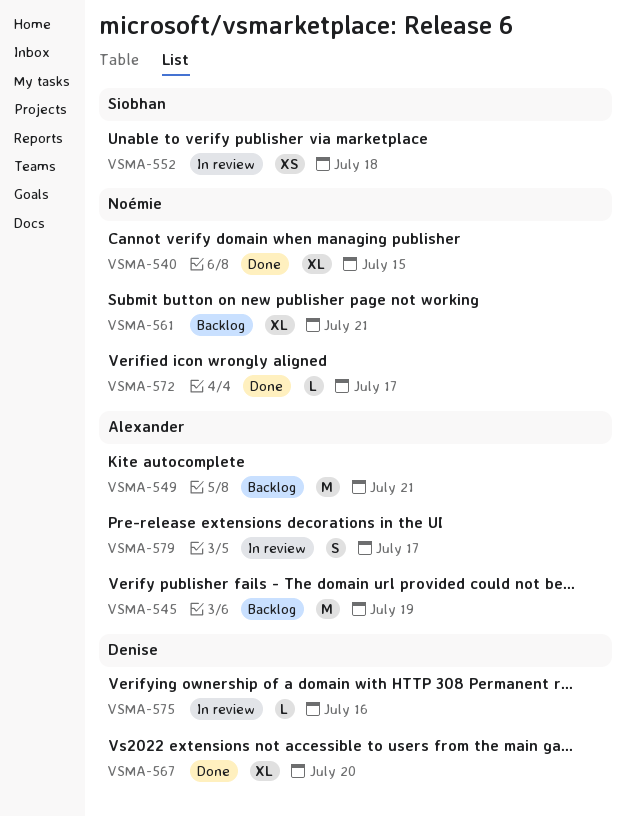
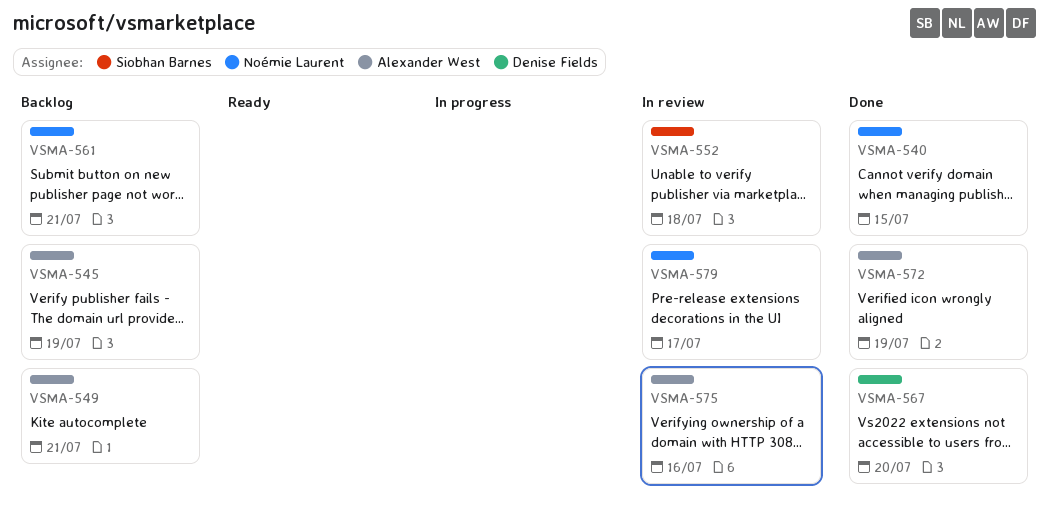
VSMA-572, owner: Noémie Laurent -> Alexander West
VSMA-572, day: Jul 17 -> Jul 19
VSMA-575, owner: Denise Fields -> Alexander West
VSMA-579, owner: Alexander West -> Noémie Laurent

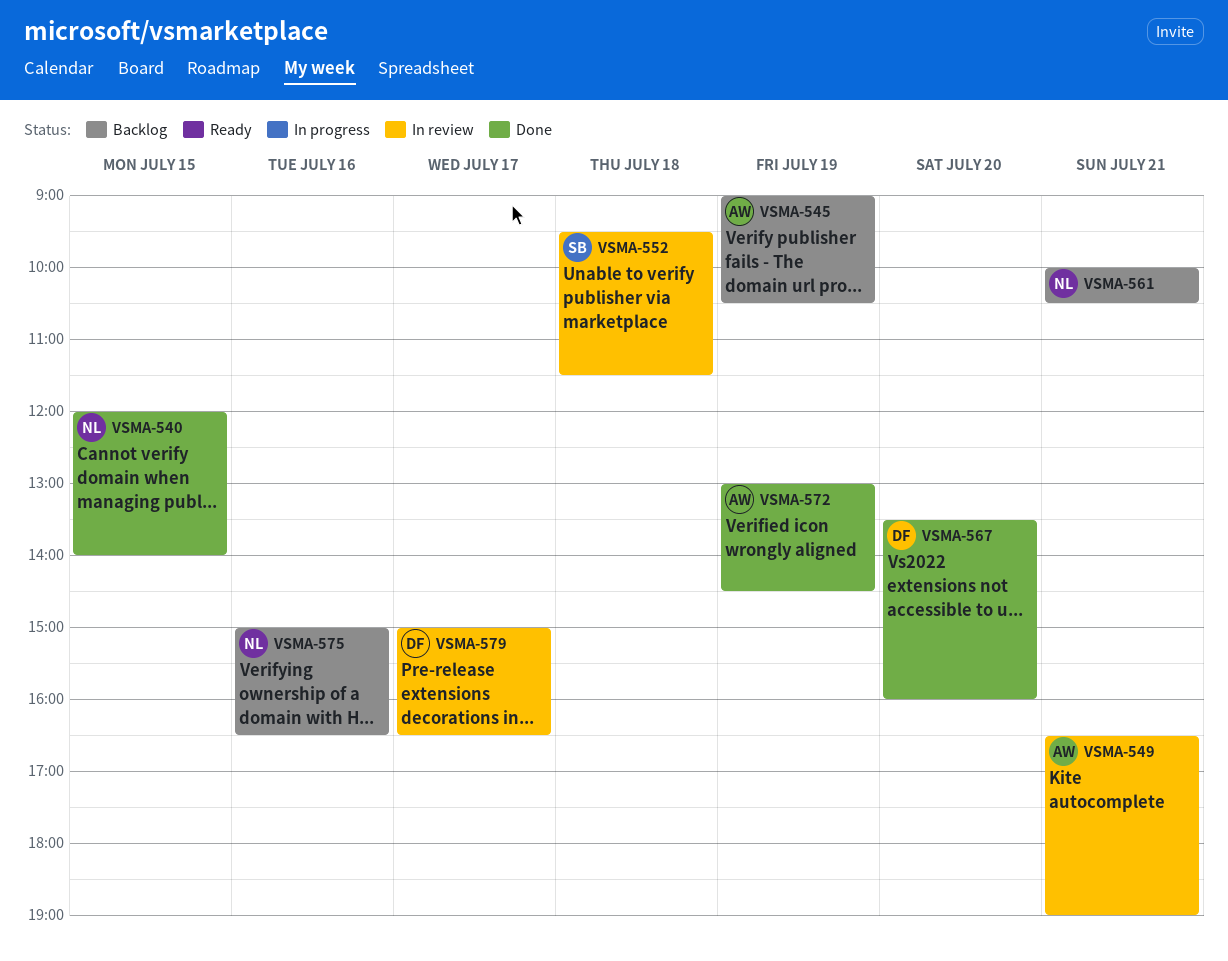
VSMA-549, status: Backlog -> In review
VSMA-575, status: In review -> Backlog
VSMA-575, owner: Alexander West -> Noémie Laurent
VSMA-579, owner: Noémie Laurent -> Denise Fields

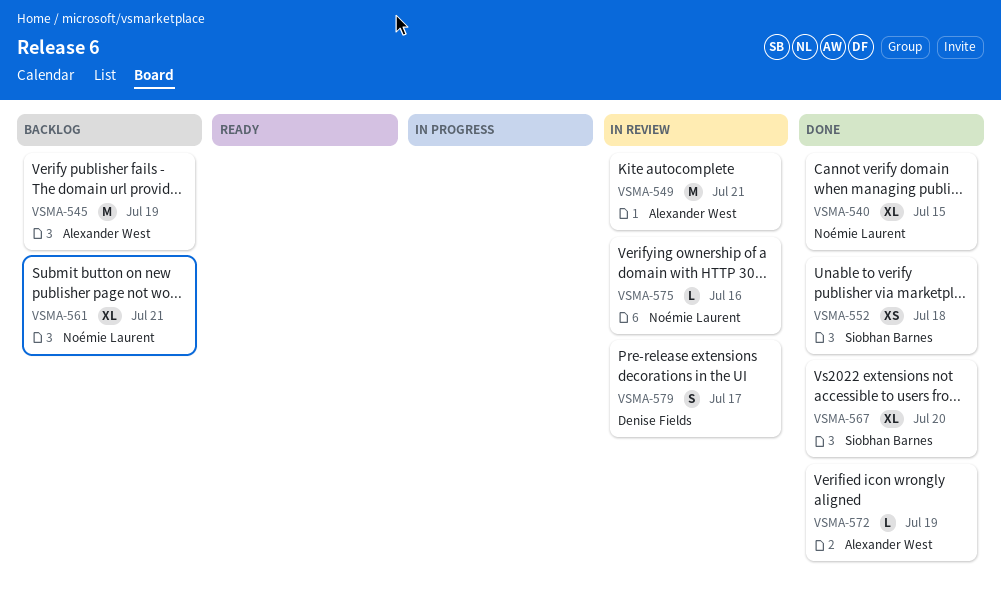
VSMA-552, status: In review -> Done
VSMA-567, owner: Denise Fields -> Siobhan Barnes
VSMA-575, status: Backlog -> In review

